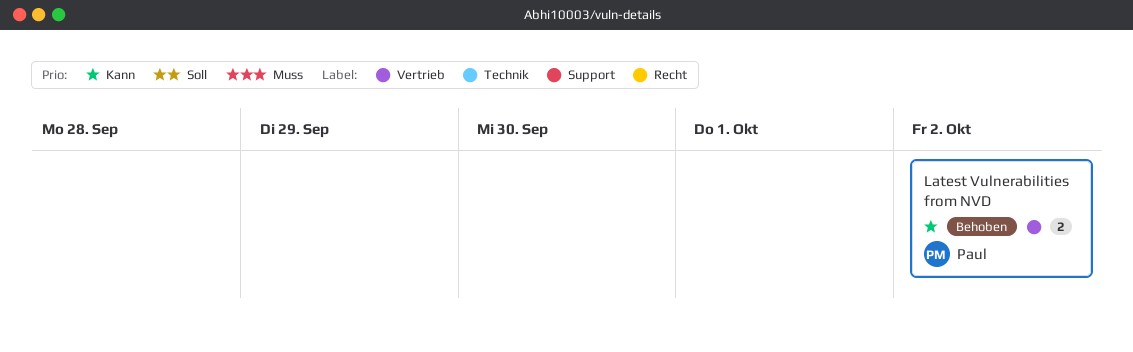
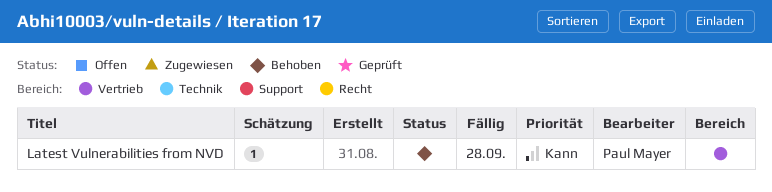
Latest Vulnerabilities from NVD, estimate: 2 -> 1
Latest Vulnerabilities from NVD, due: Oct 2 -> Sep 28

